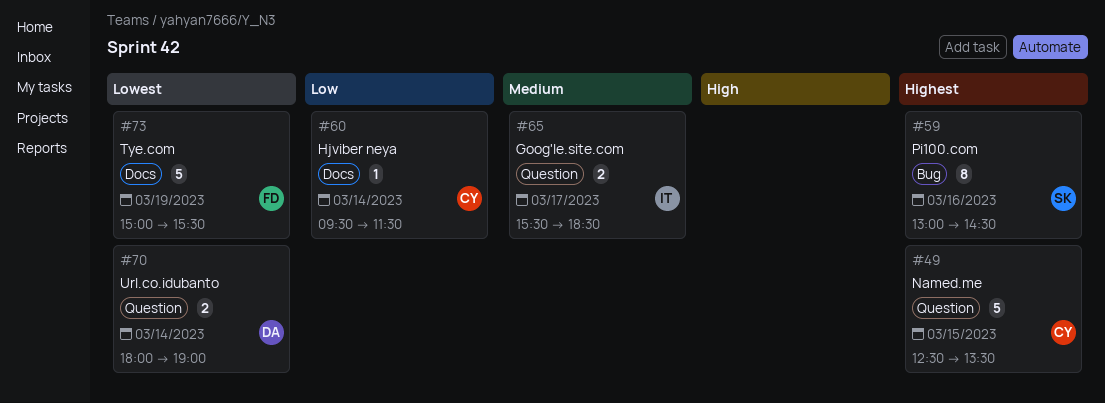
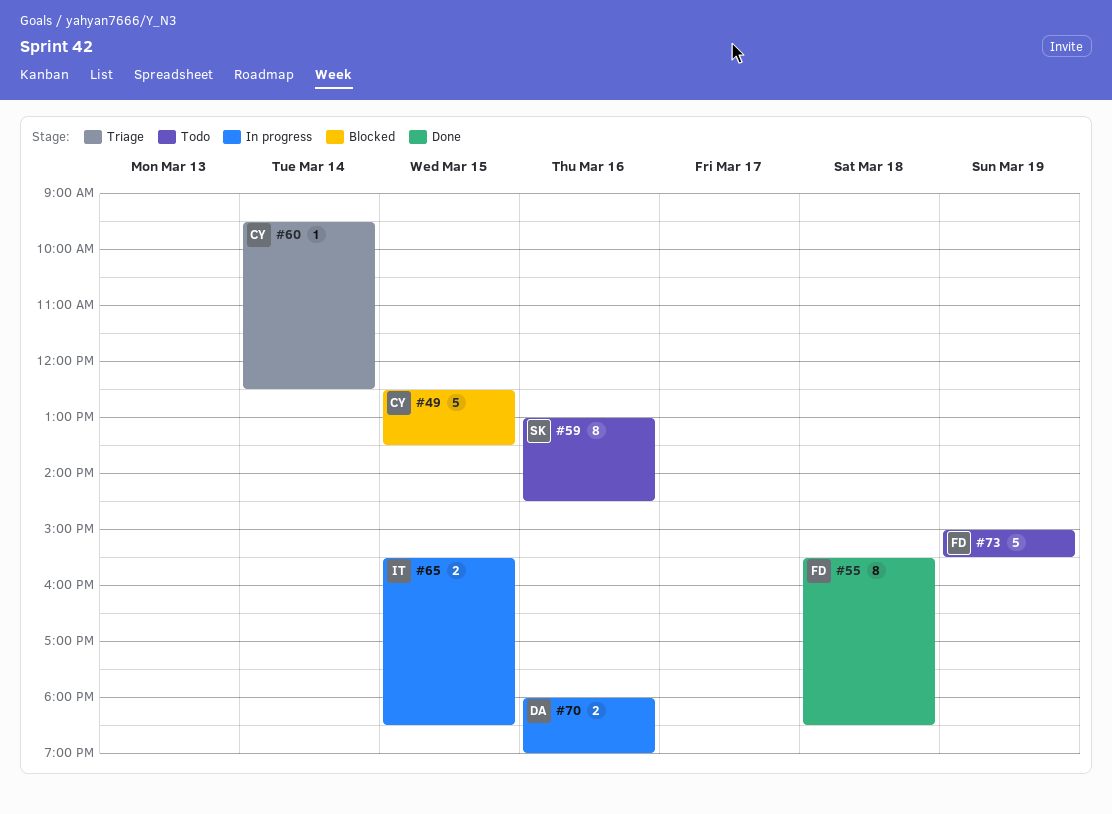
#55: none -> present
#60, ends: 11:30 -> 12:30
#65, day: Mar 17 -> Mar 15
#70, day: Mar 14 -> Mar 16

